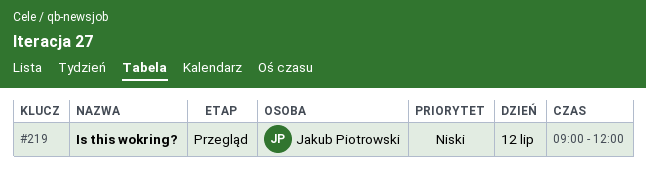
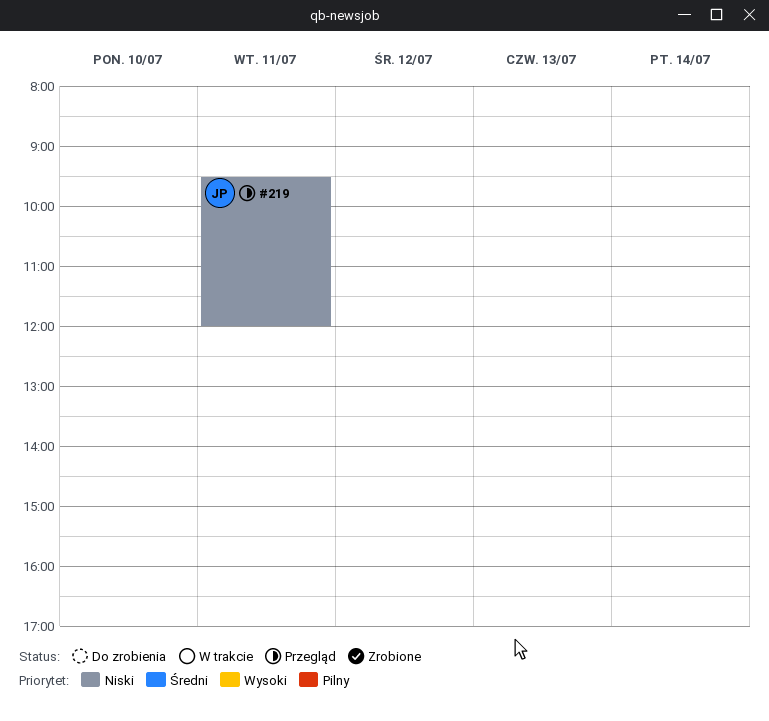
#219, day: Jul 12 -> Jul 11
#219, begins: 09:00 -> 09:30

